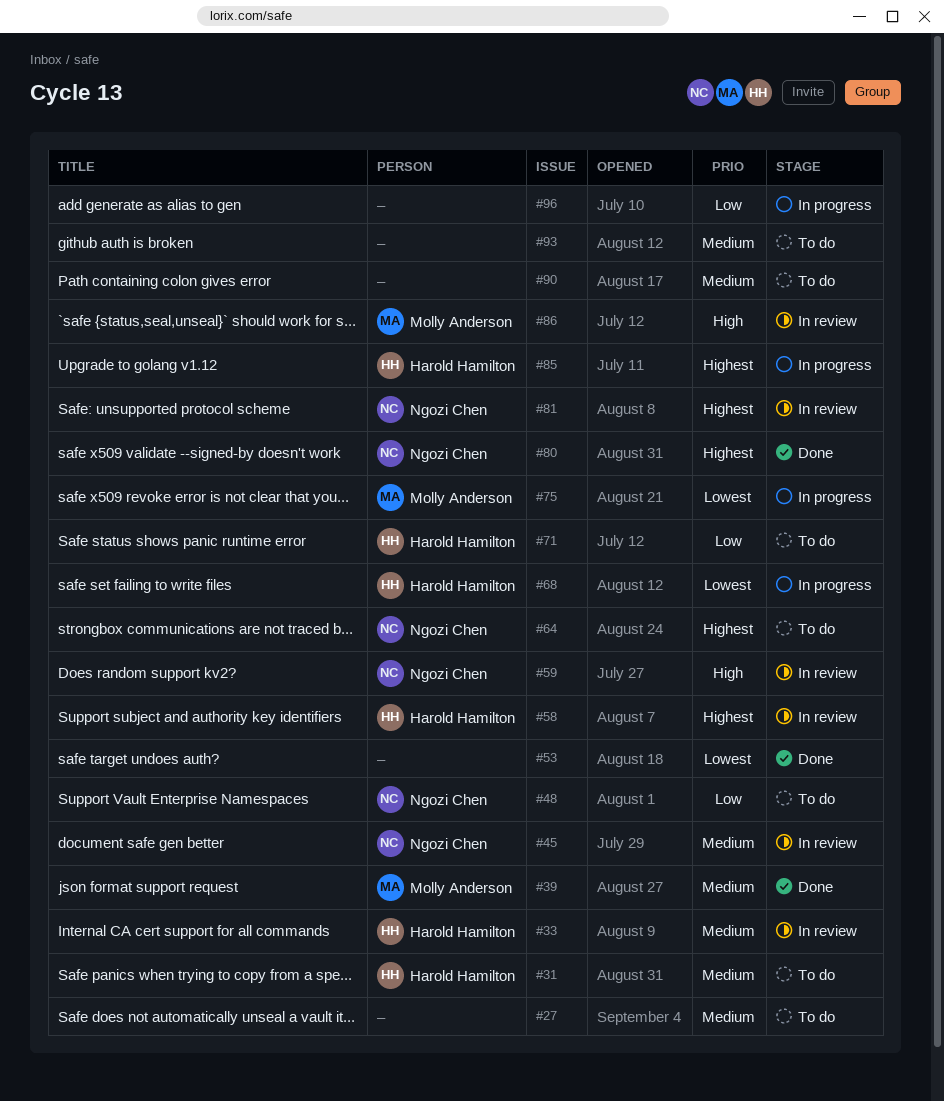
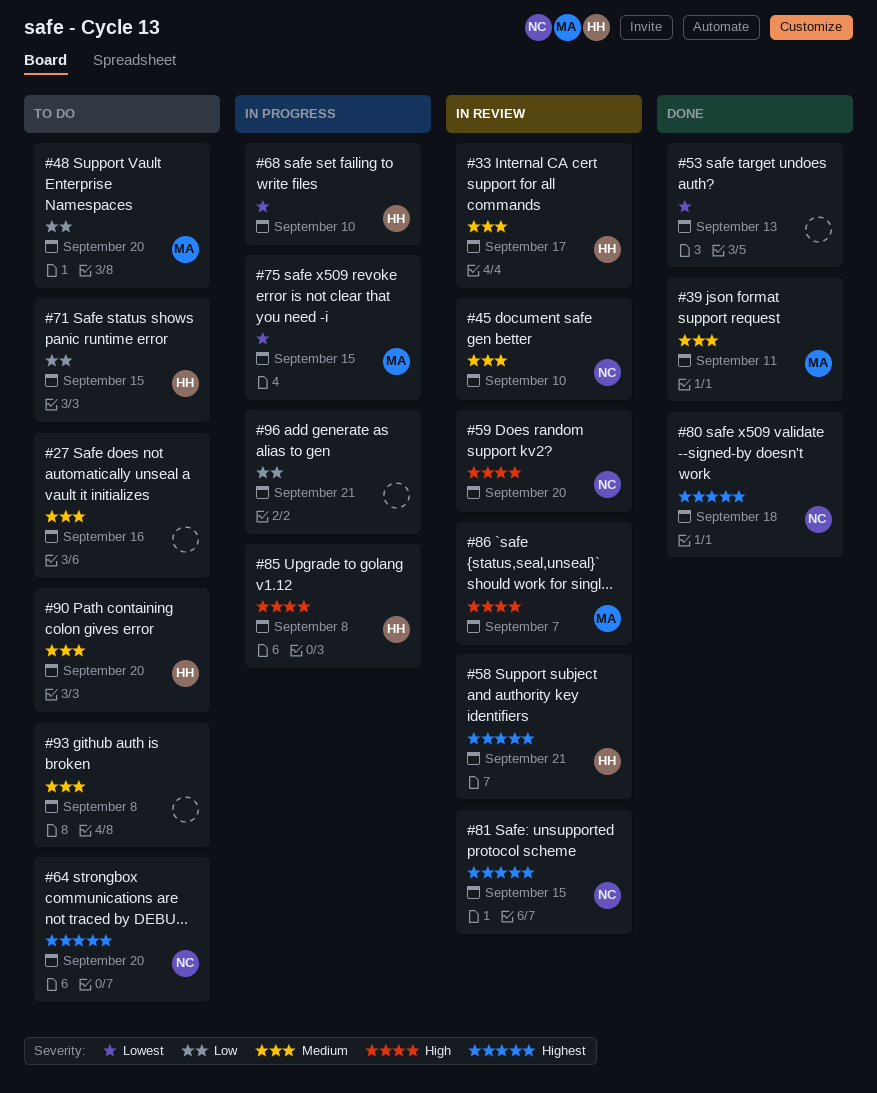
#31: present -> none
#48, owner: Ngozi Chen -> Molly Anderson
#85, priority: Highest -> High
#90, owner: none -> Harold Hamilton

